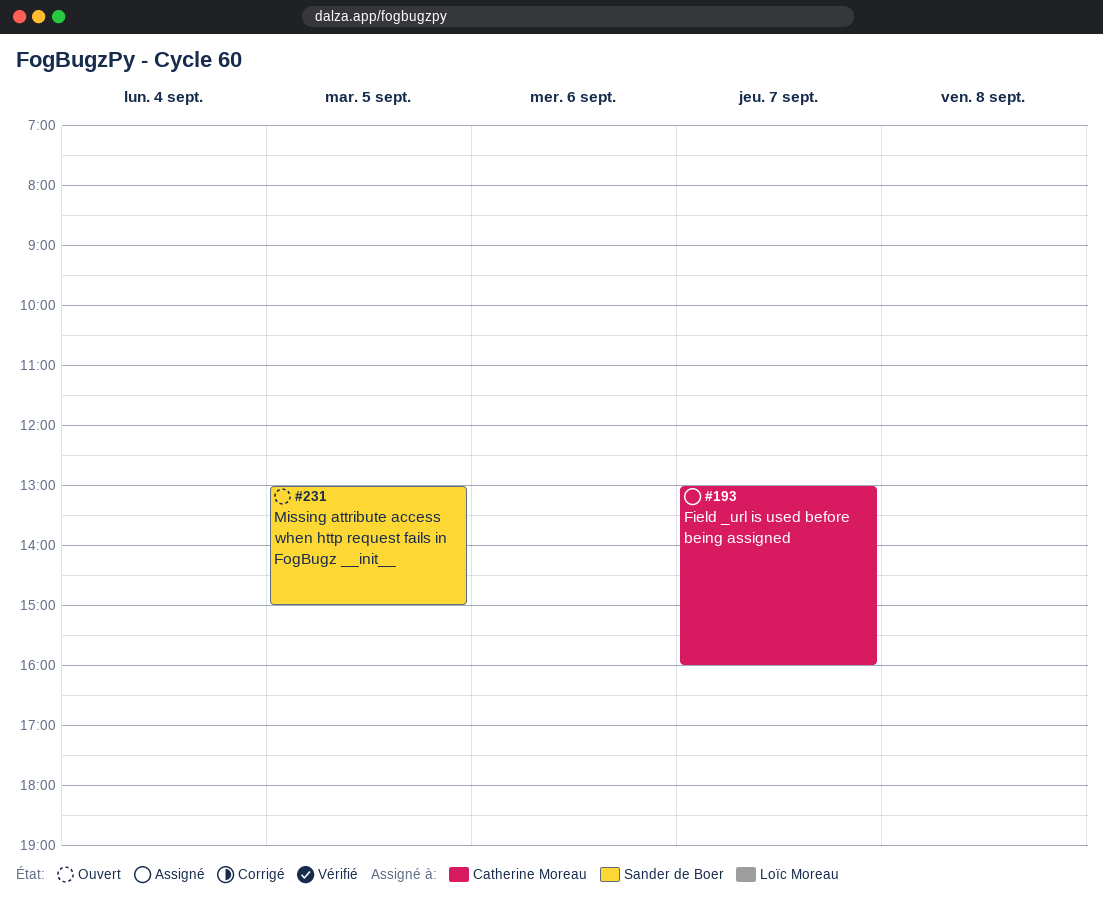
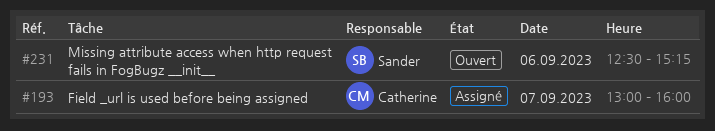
#231, day: Sep 5 -> Sep 6
#231, begins: 13:00 -> 12:30
#231, ends: 15:00 -> 15:15

